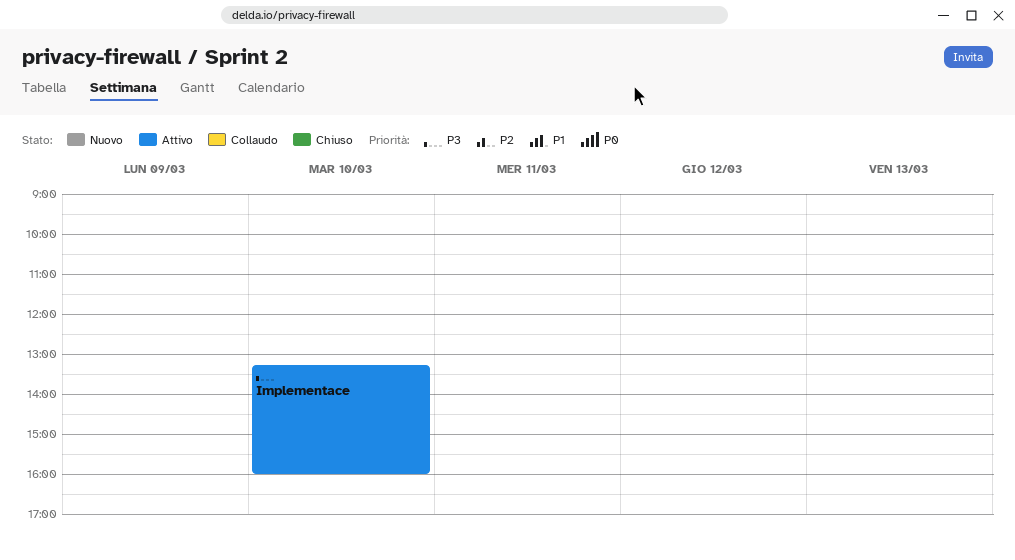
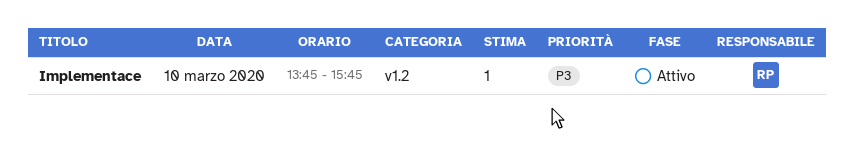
Implementace, begins: 13:15 -> 13:45
Implementace, ends: 16:00 -> 15:45

